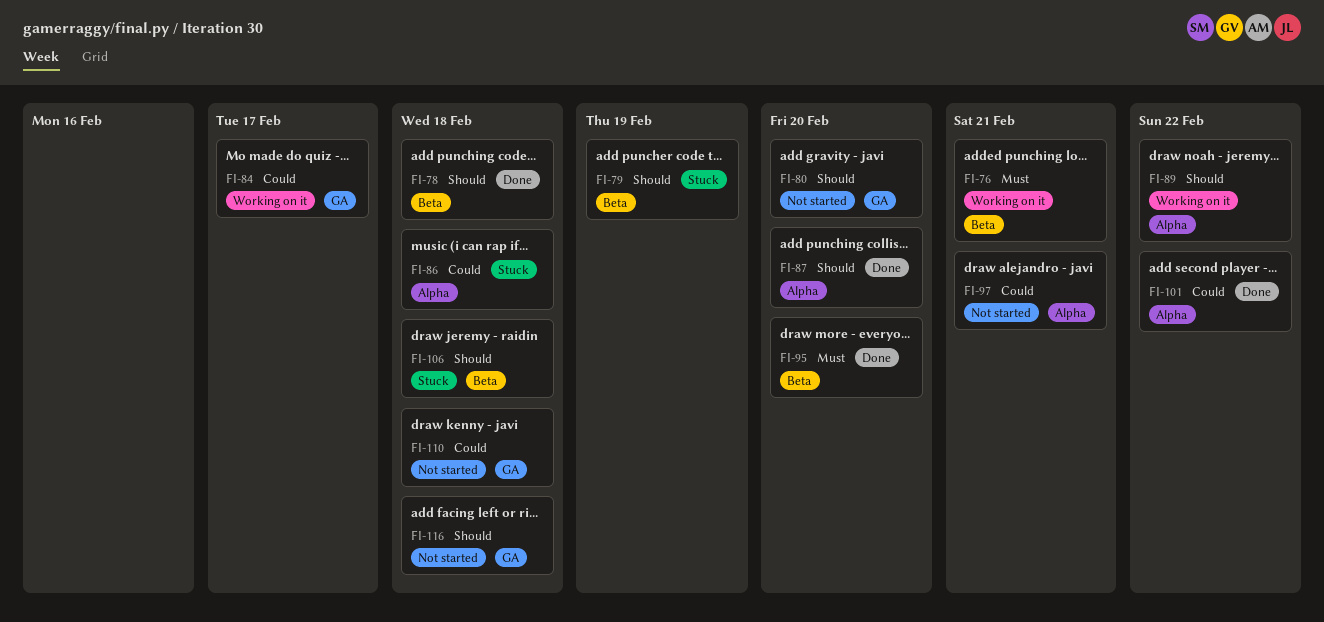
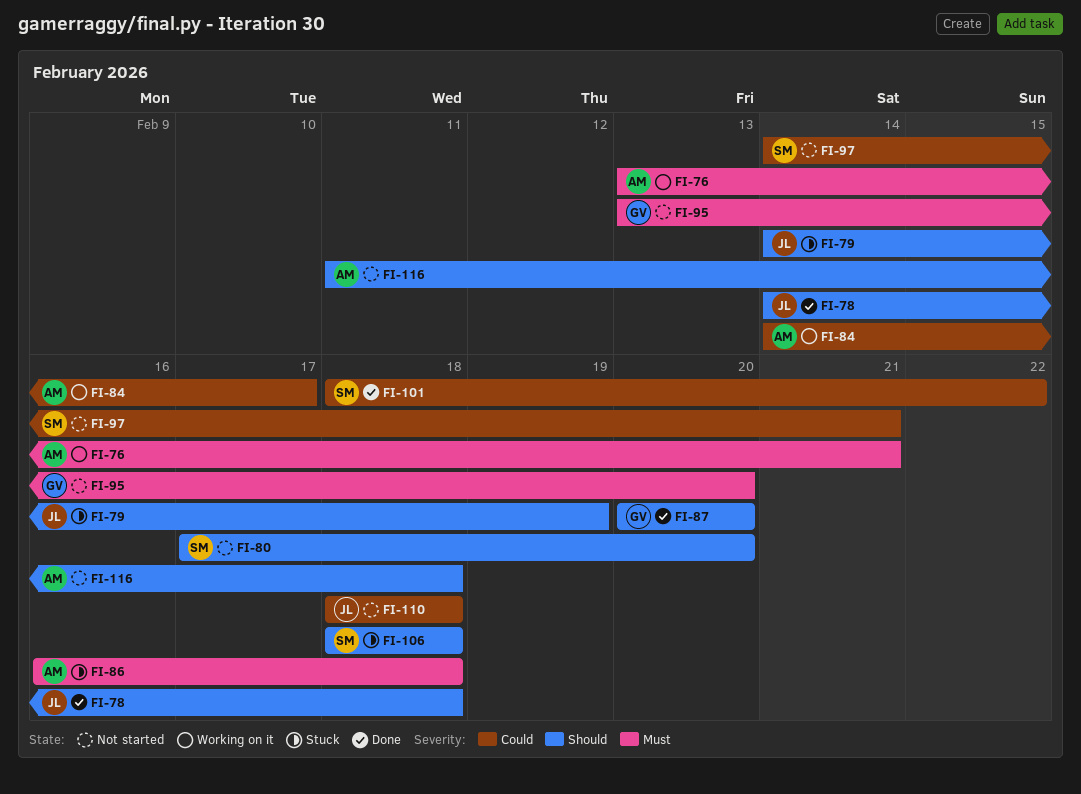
FI-86, priority: Could -> Must
FI-89: present -> none
FI-95, status: Done -> Not started

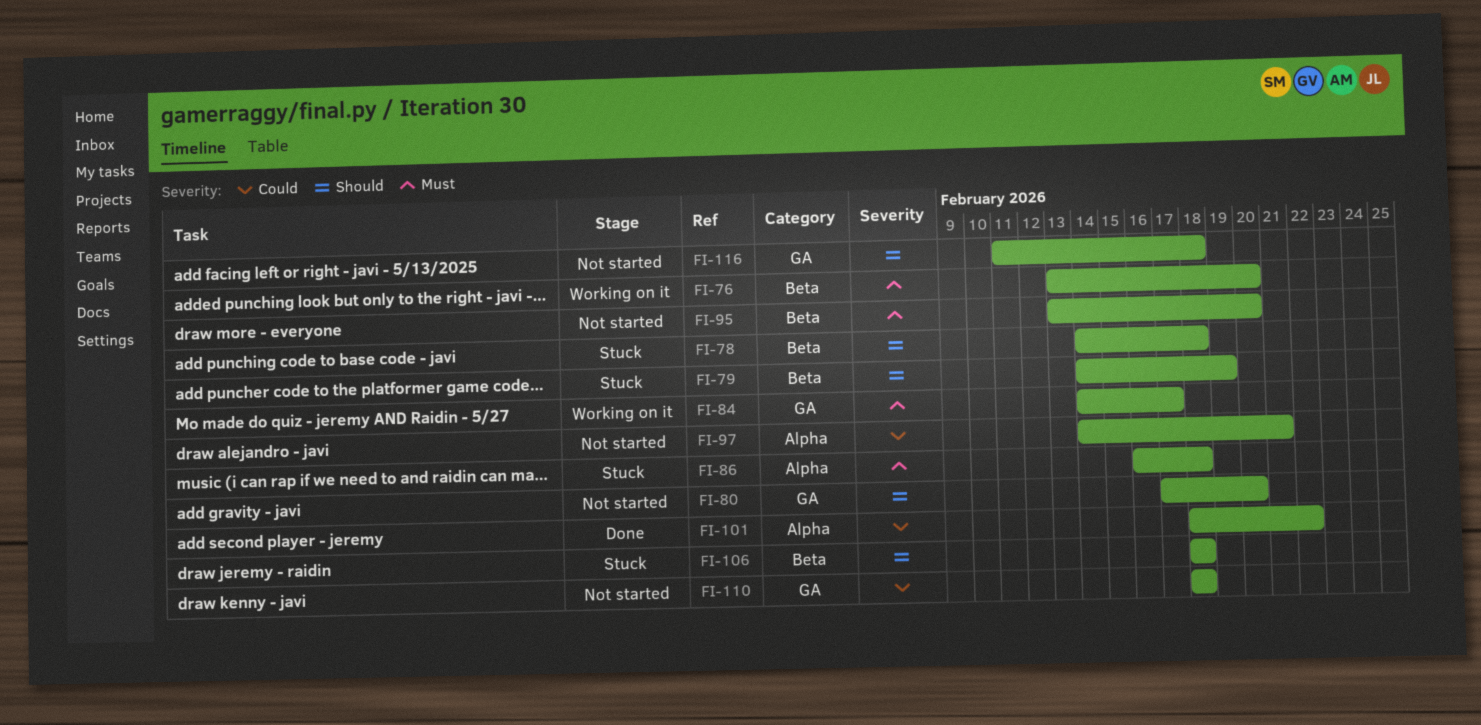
FI-76, due: Feb 21 -> Feb 20
FI-78, status: Done -> Stuck
FI-84, priority: Could -> Must
FI-87: present -> none

